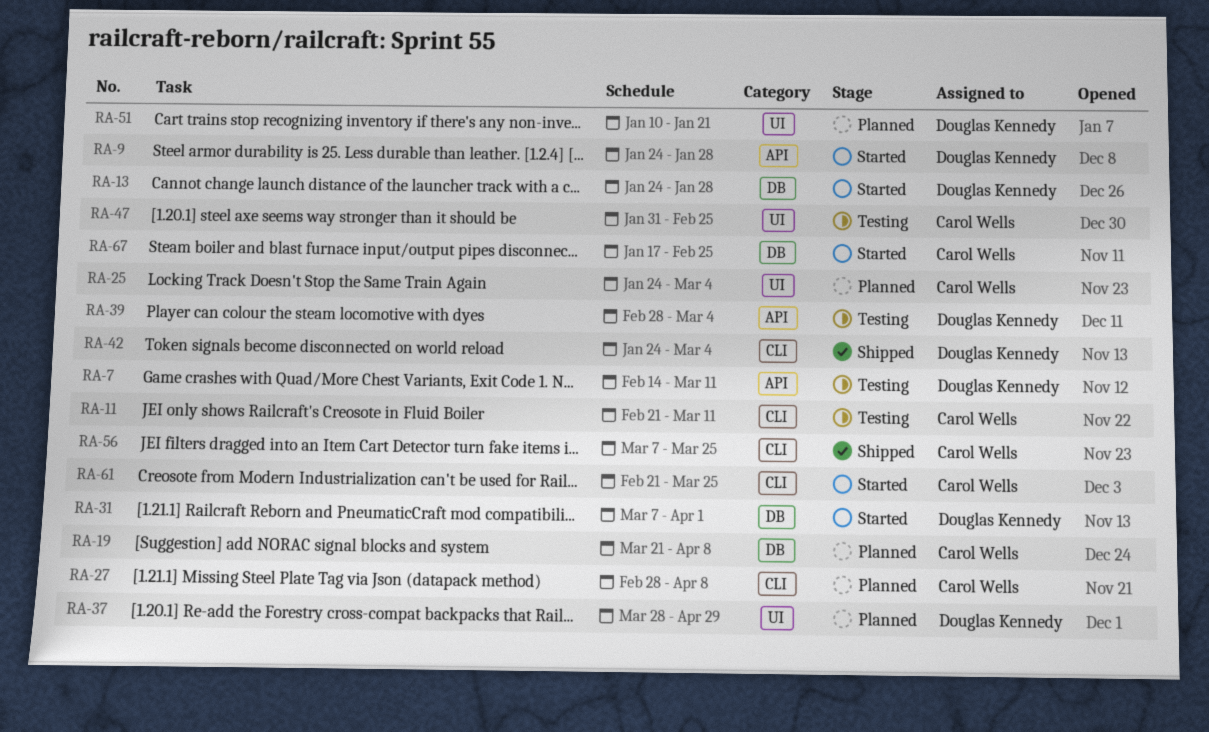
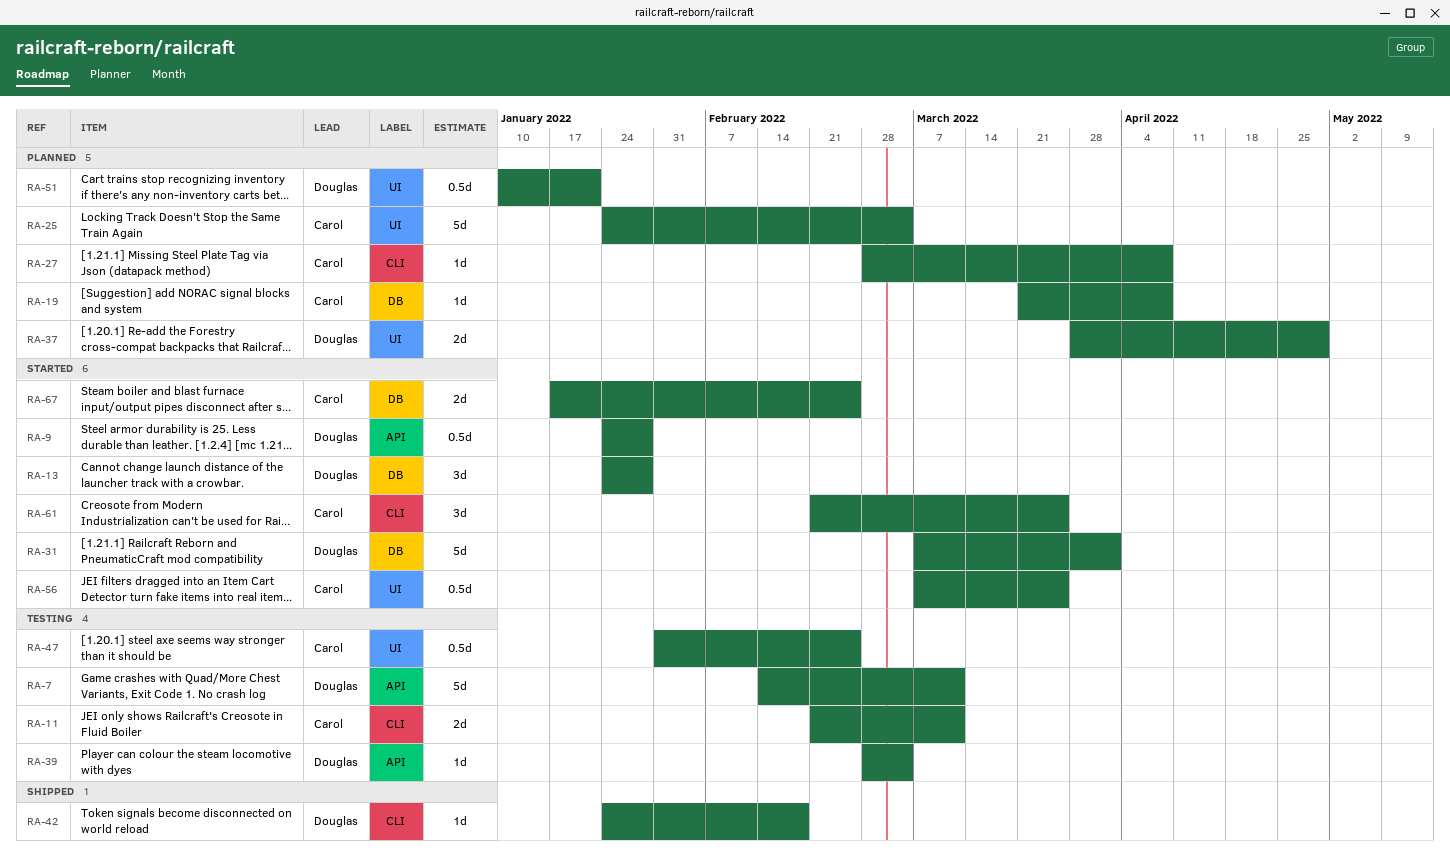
RA-42, due: Mar 4 -> Feb 18
RA-56, status: Shipped -> Started
RA-56, label: CLI -> UI

